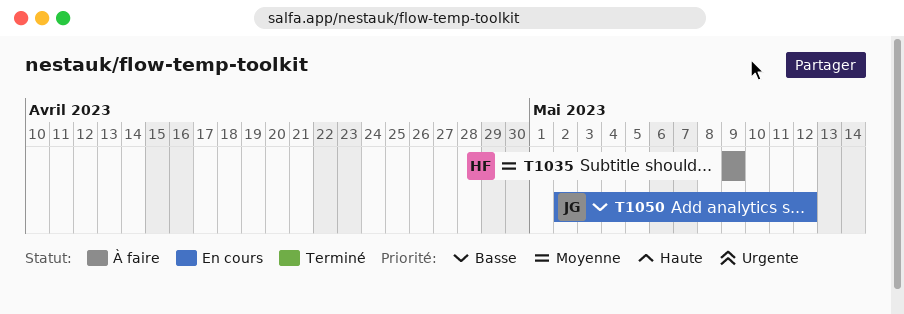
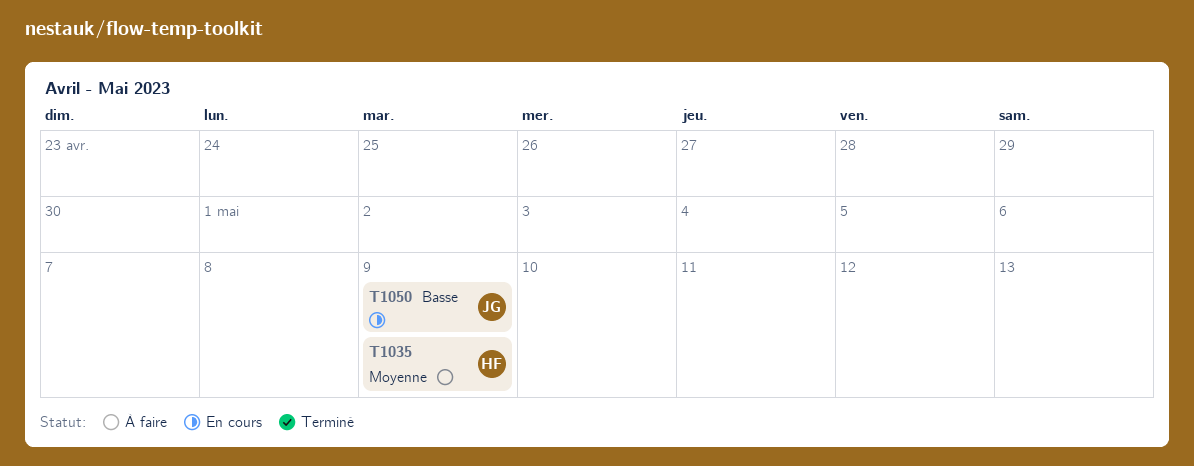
T1050, due: May 12 -> May 9

